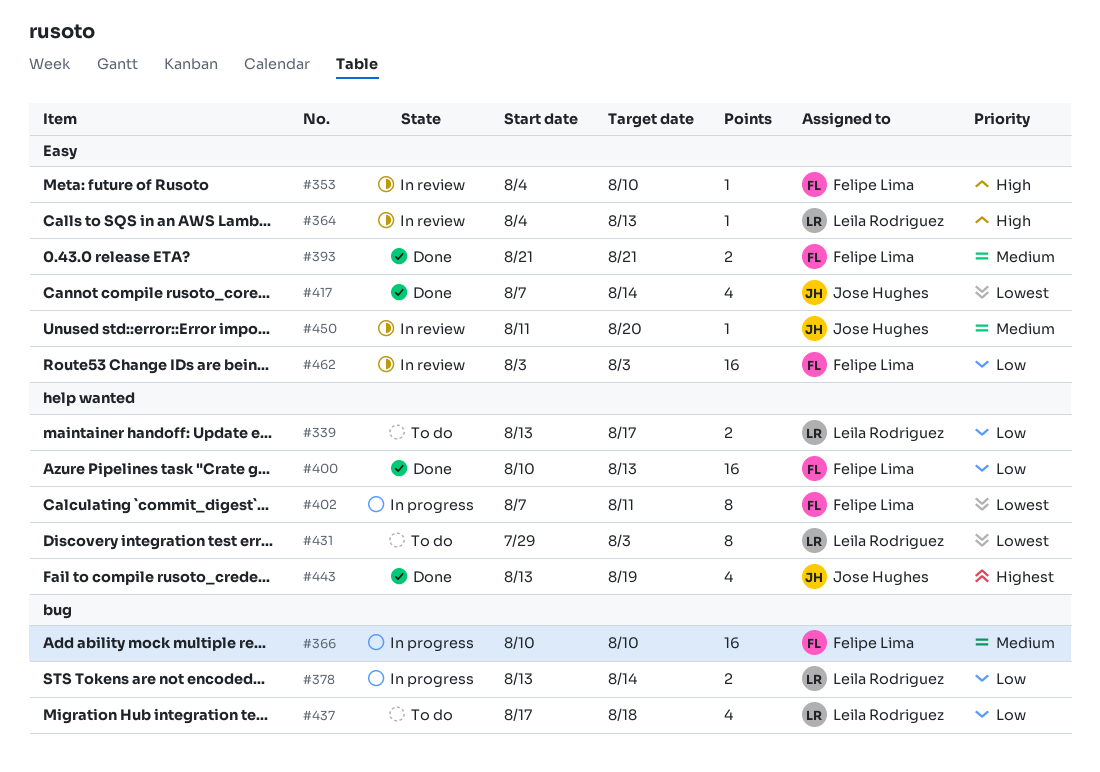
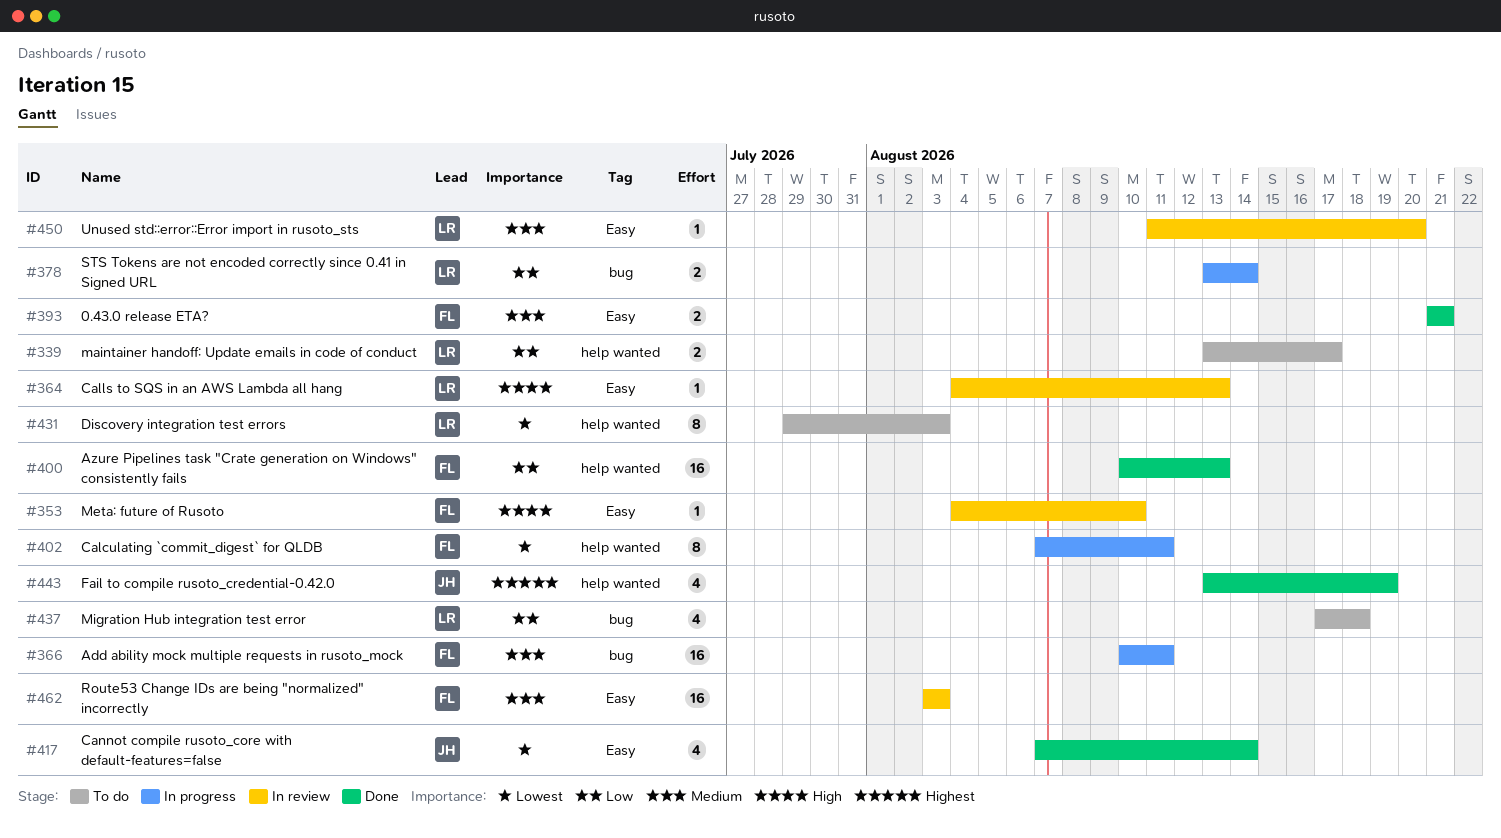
#366, due: Aug 10 -> Aug 11
#450, owner: Jose Hughes -> Leila Rodriguez
#462, priority: Low -> Medium

